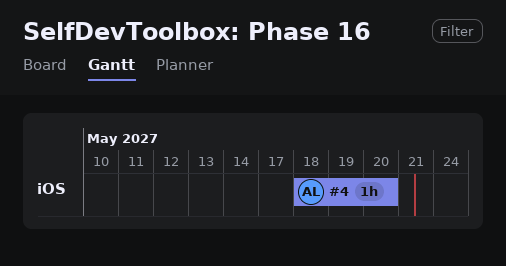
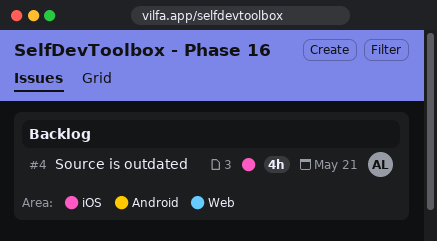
#4, estimate: 1h -> 4h
#4, due: May 20 -> May 21

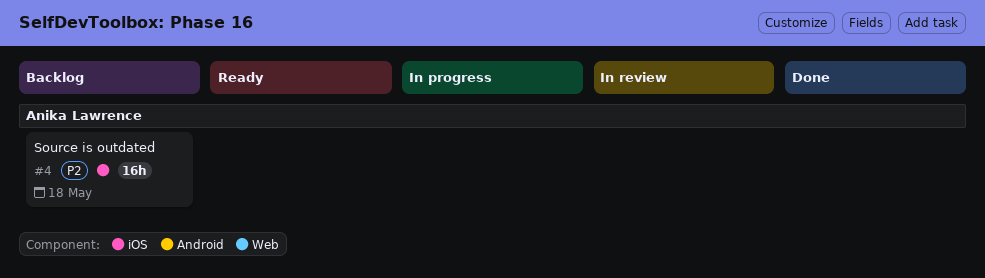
#4, estimate: 4h -> 16h
#4, due: May 21 -> May 18

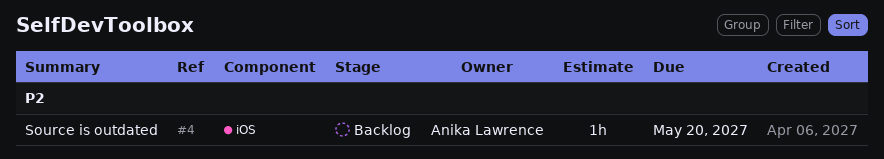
#4, estimate: 16h -> 1h
#4, due: May 18 -> May 20

